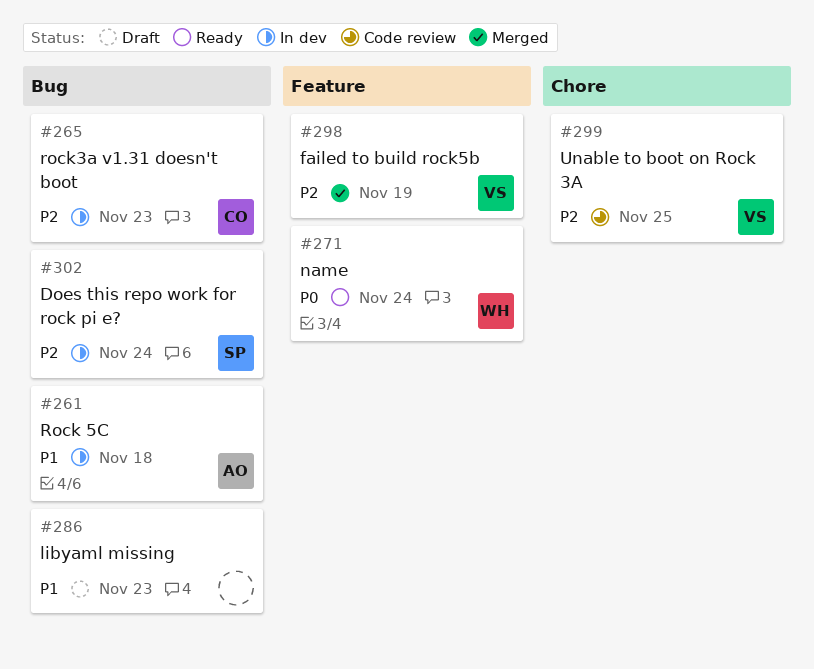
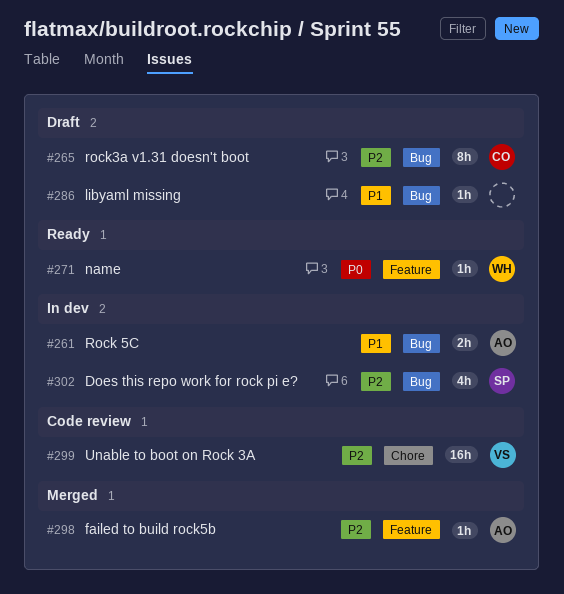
#265, status: In dev -> Draft
#298, owner: VS -> AO

